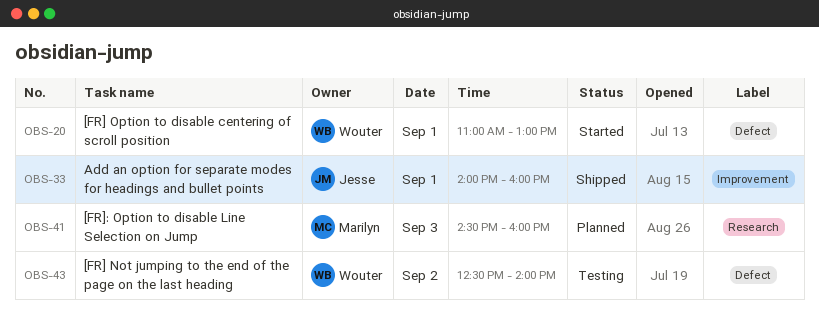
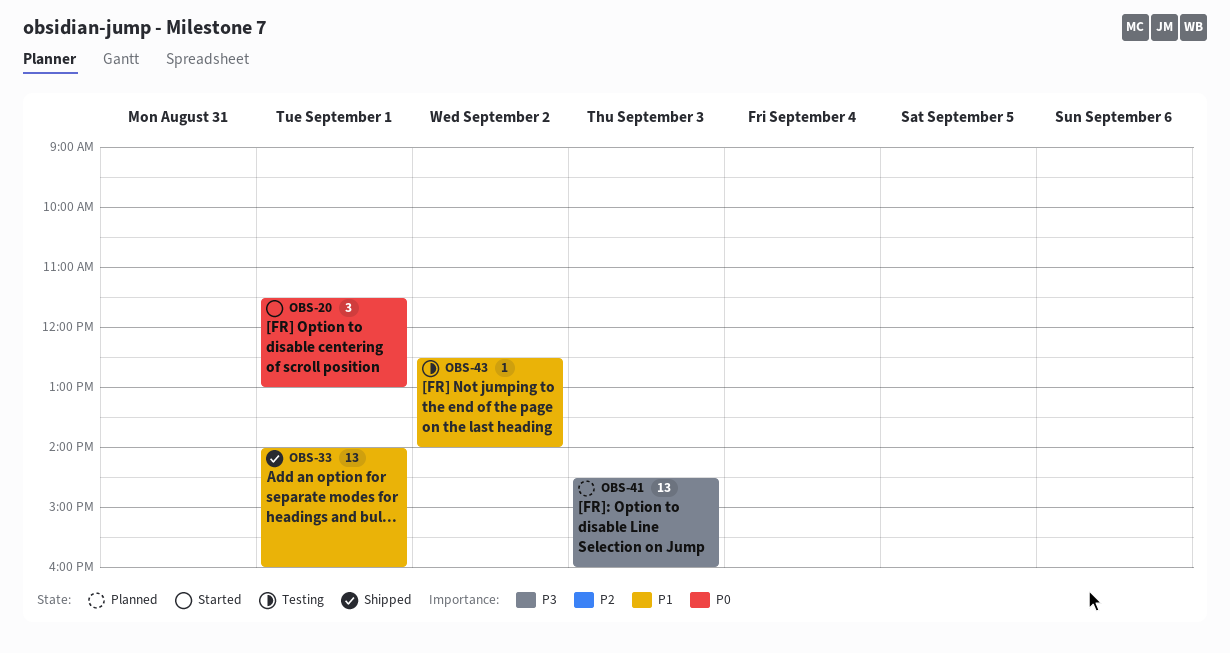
OBS-20, begins: 11:00 -> 11:30

